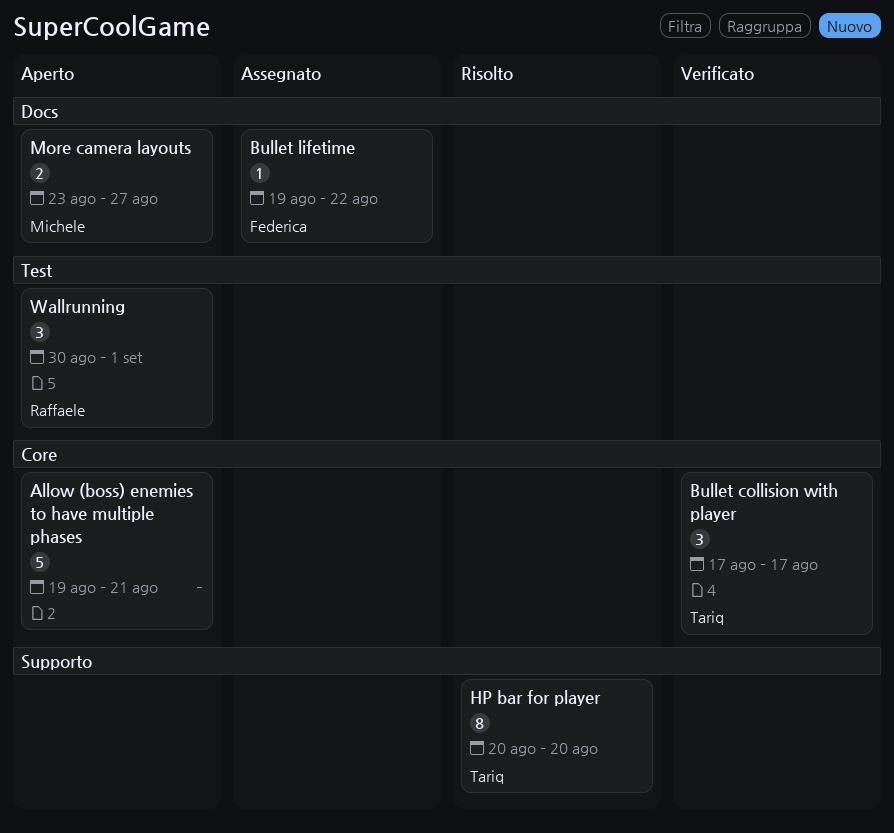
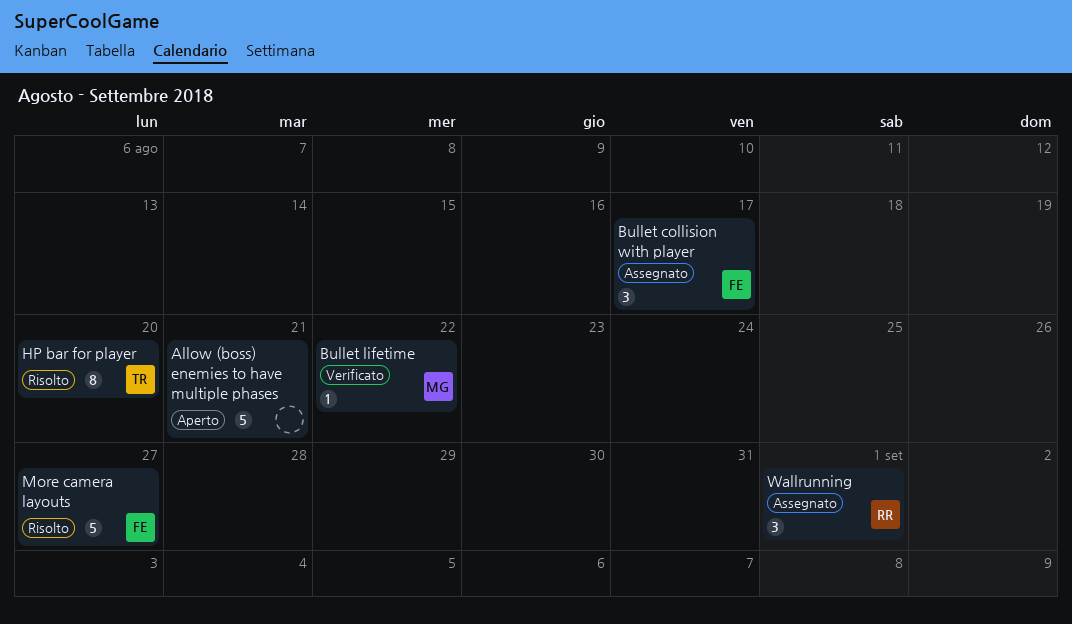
Bullet collision with player, status: Verificato -> Assegnato
Bullet collision with player, owner: Tariq -> Federica
Bullet lifetime, status: Assegnato -> Verificato
Bullet lifetime, owner: Federica -> Michele
More camera layouts, status: Aperto -> Risolto
More camera layouts, owner: Michele -> Federica
More camera layouts, estimate: 2 -> 5
Wallrunning, status: Aperto -> Assegnato

